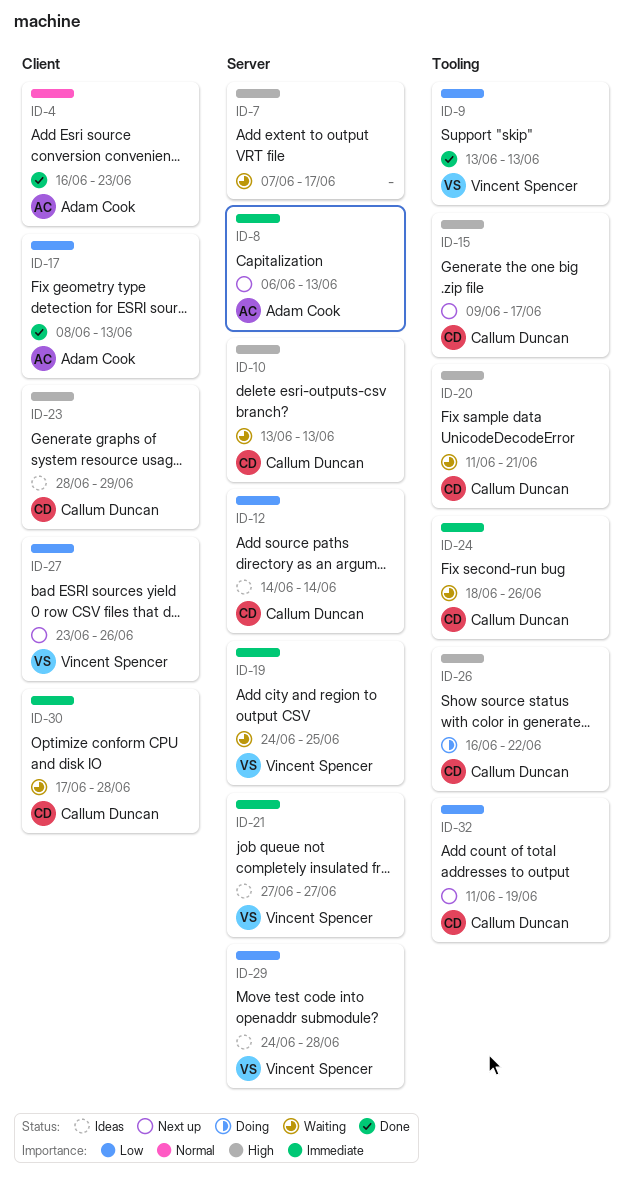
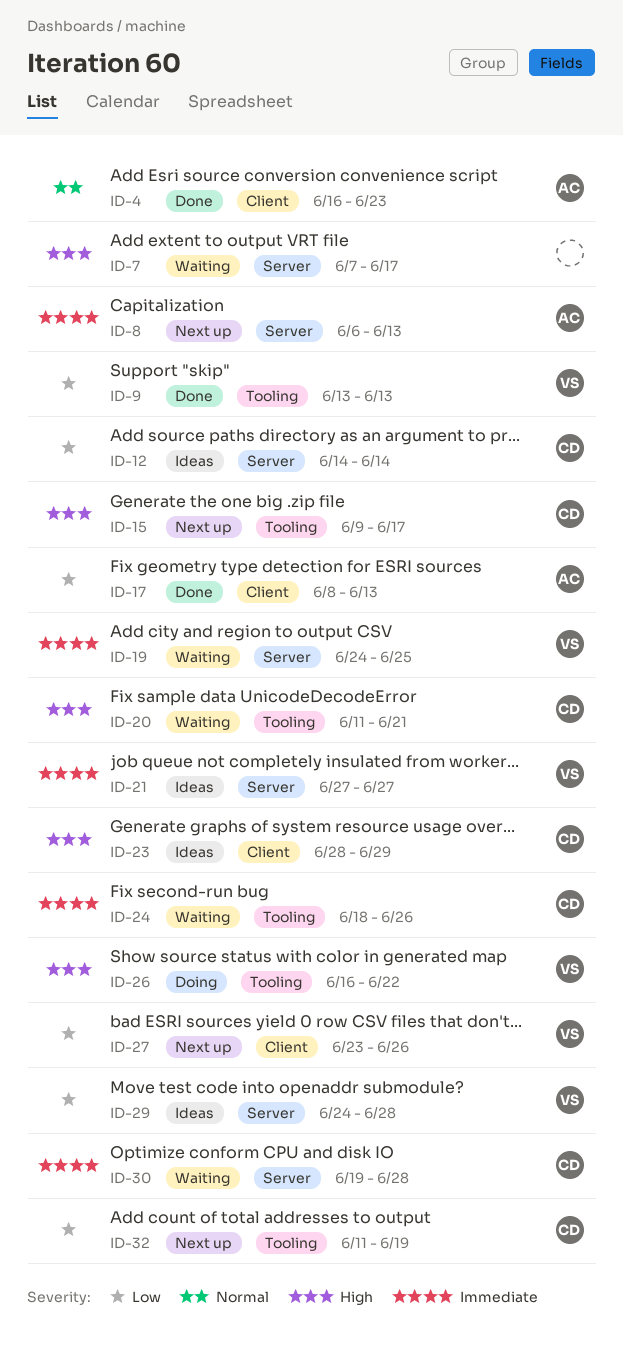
ID-10: present -> none
ID-26, owner: Callum Duncan -> Vincent Spencer
ID-30, label: Client -> Server
ID-30, start: Jun 17 -> Jun 19

